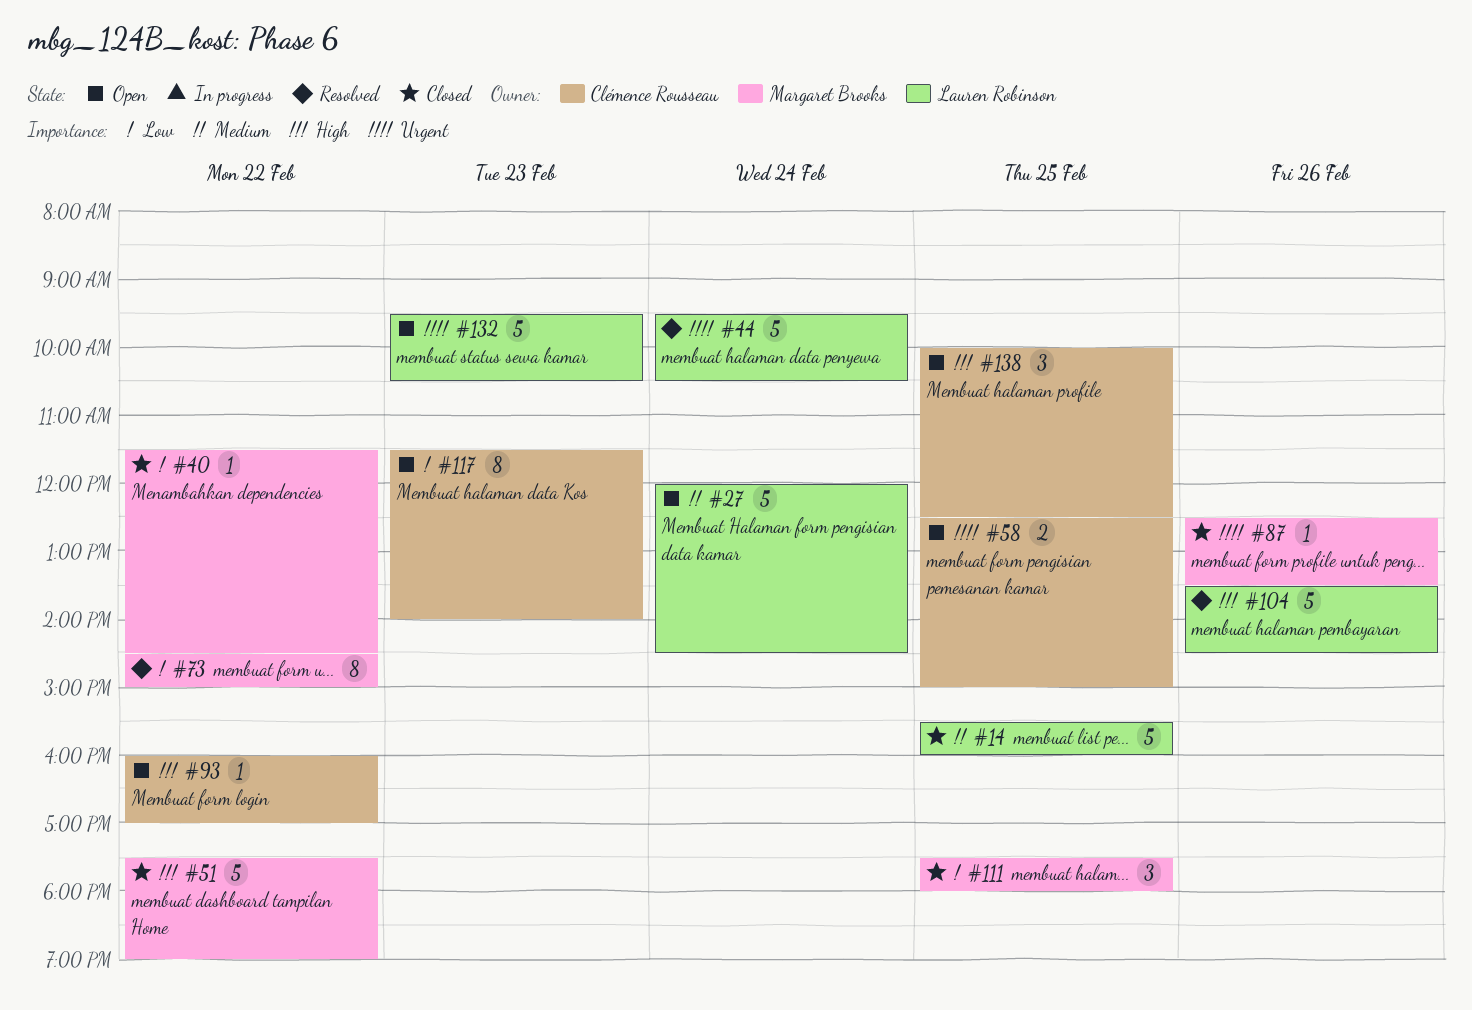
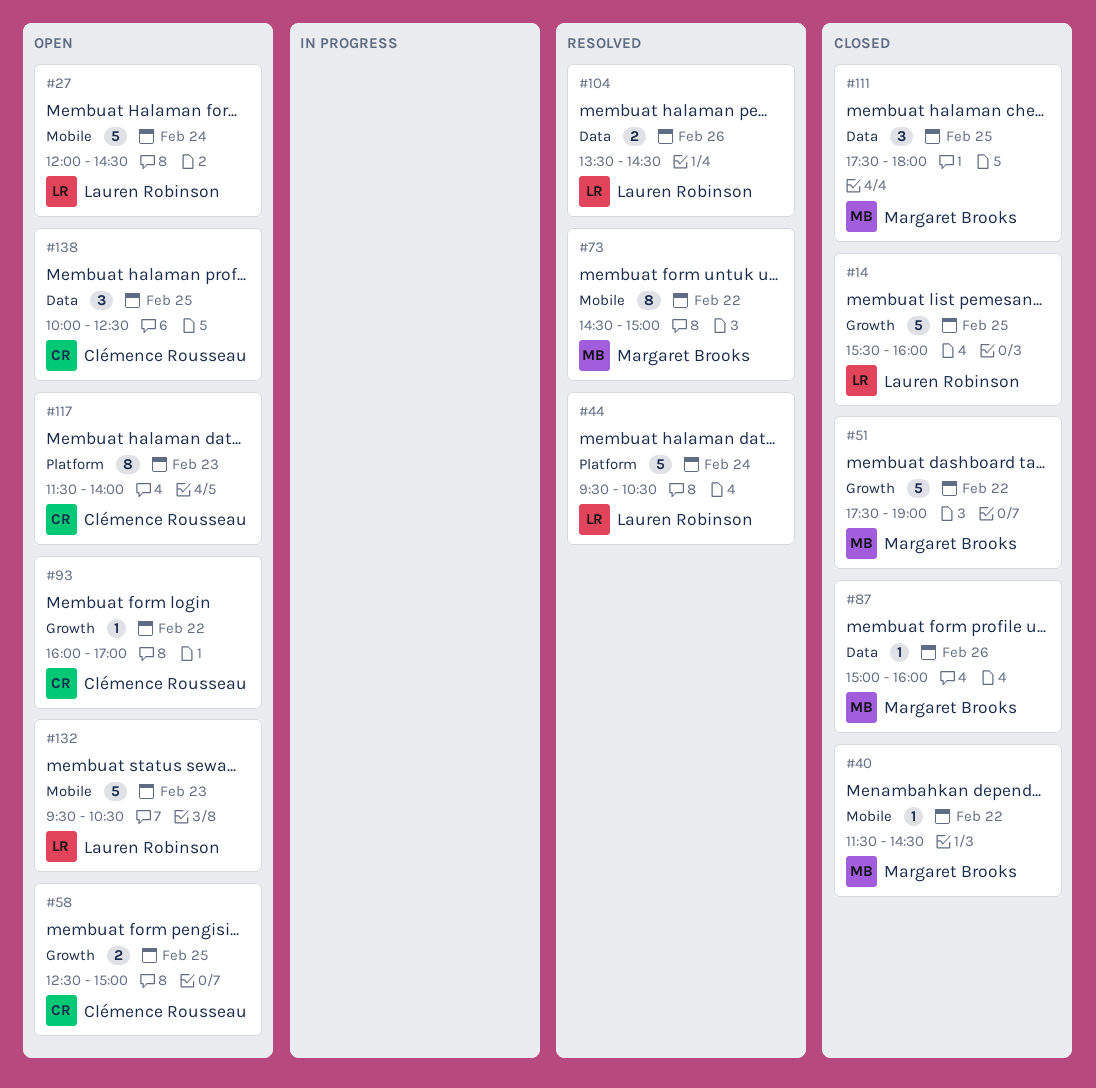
#87, begins: 12:30 -> 15:00
#87, ends: 13:30 -> 16:00
#104, estimate: 5 -> 2

